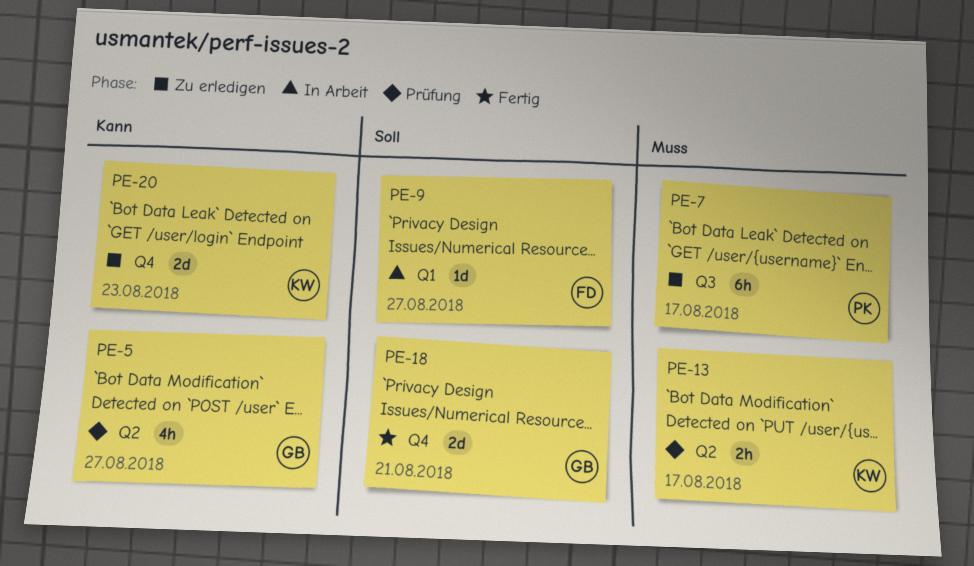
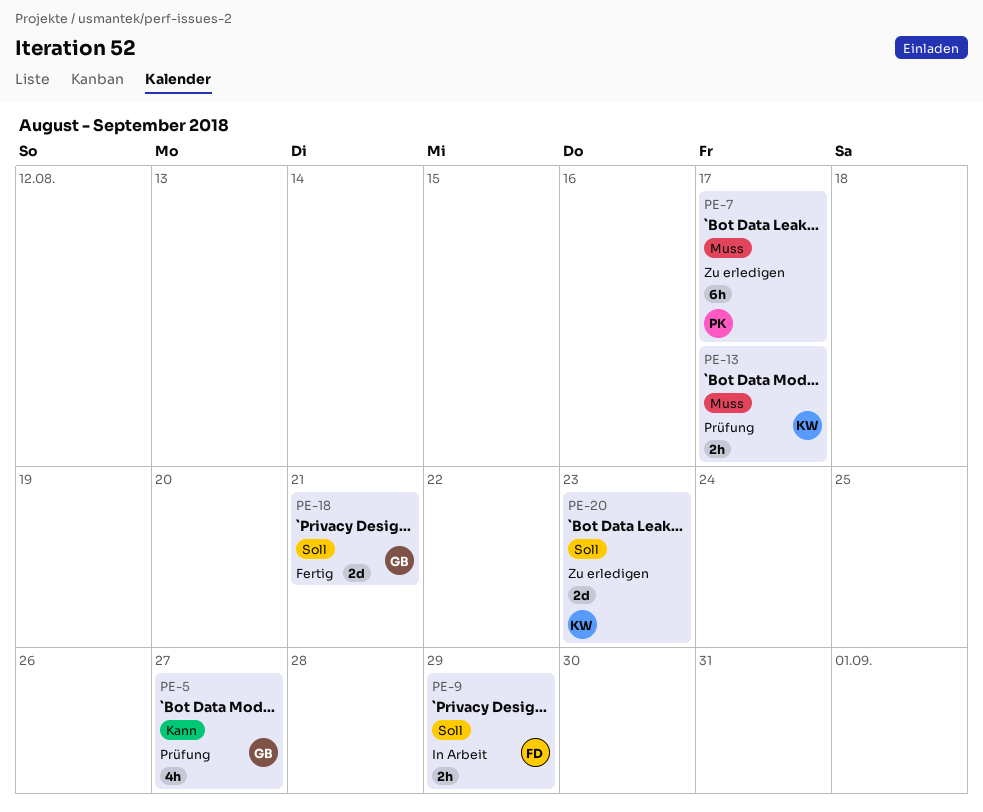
PE-9, estimate: 1d -> 2h
PE-9, due: Aug 27 -> Aug 29
PE-20, priority: Kann -> Soll

